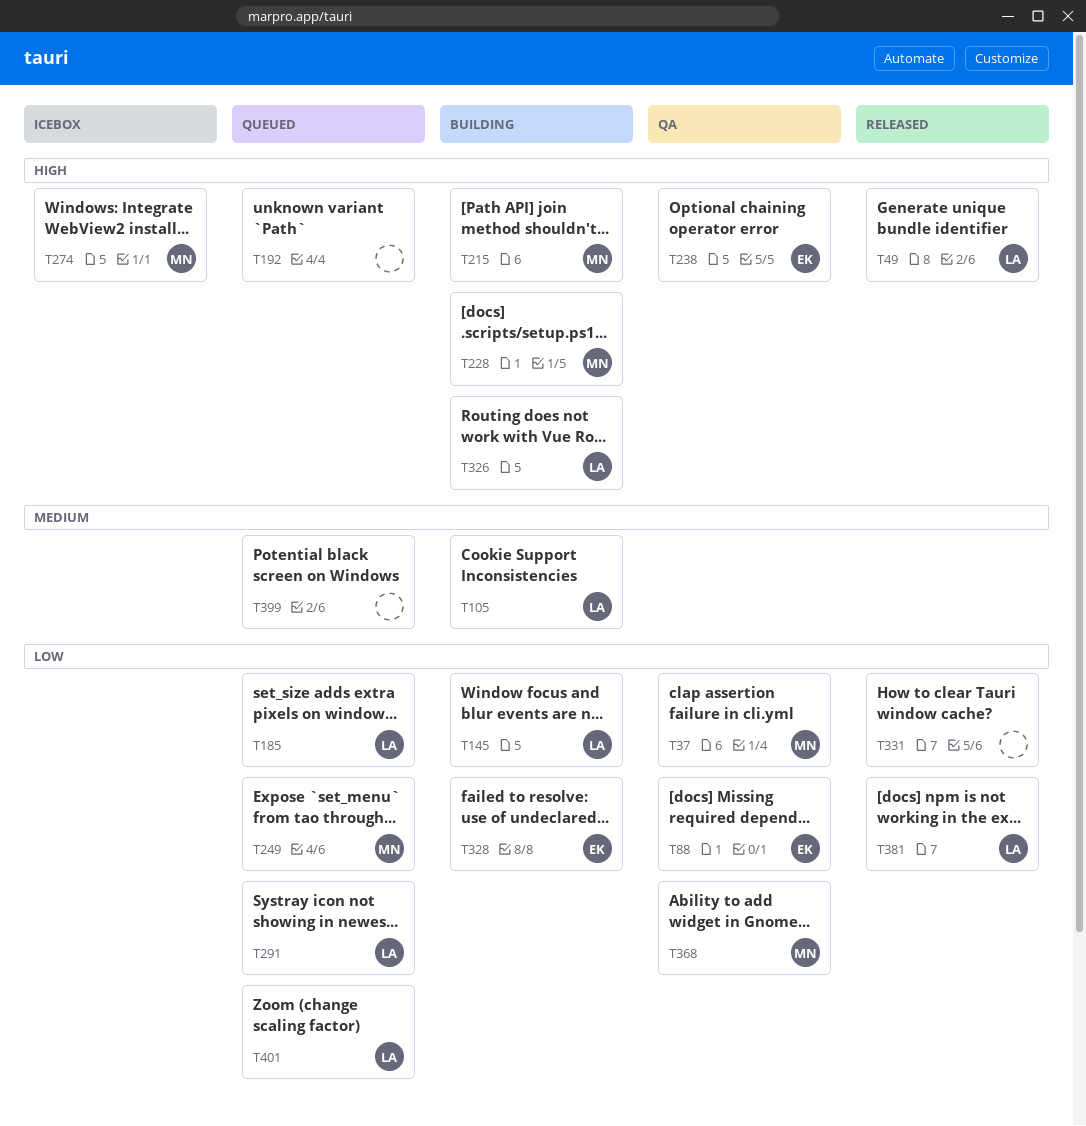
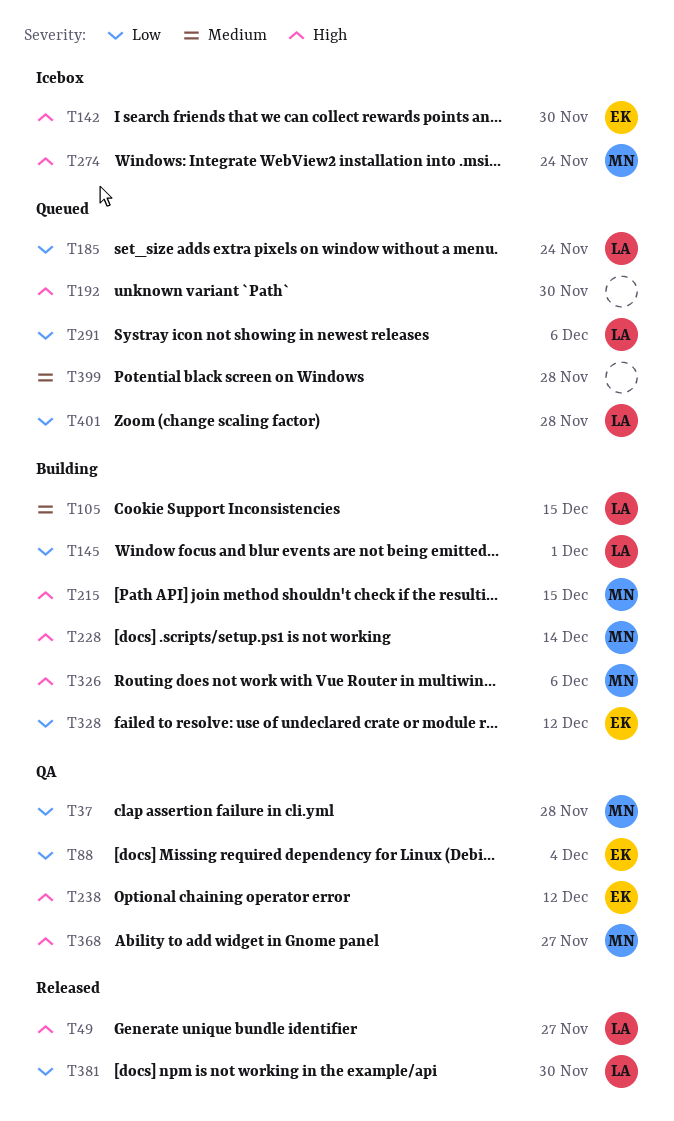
T142: none -> present
T249: present -> none
T326, owner: LA -> MN
T331: present -> none
T368, priority: Low -> High

